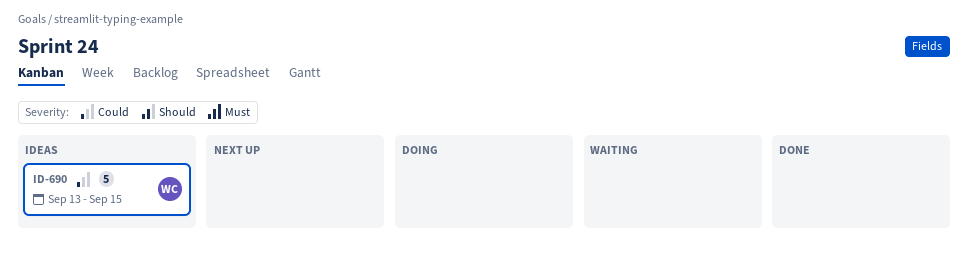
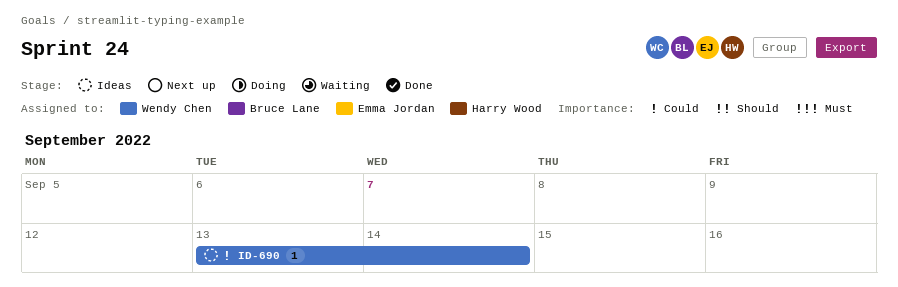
ID-690, estimate: 5 -> 1
ID-690, due: Sep 15 -> Sep 14

